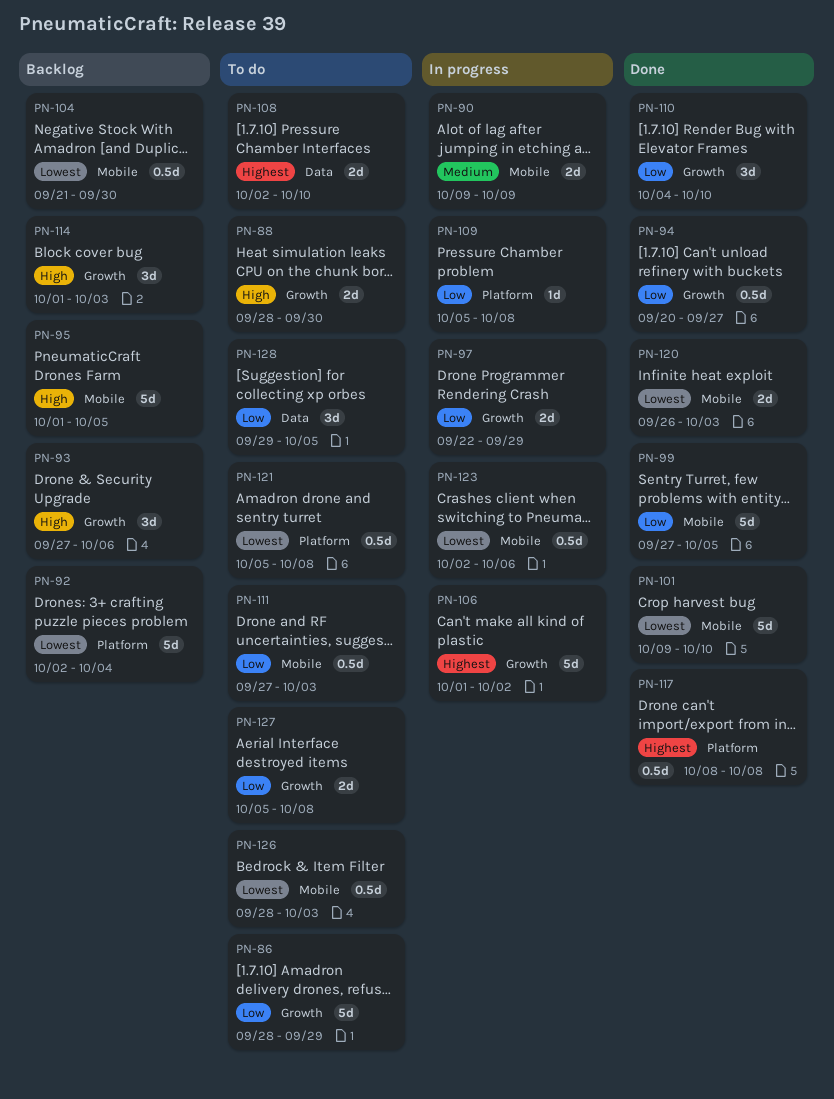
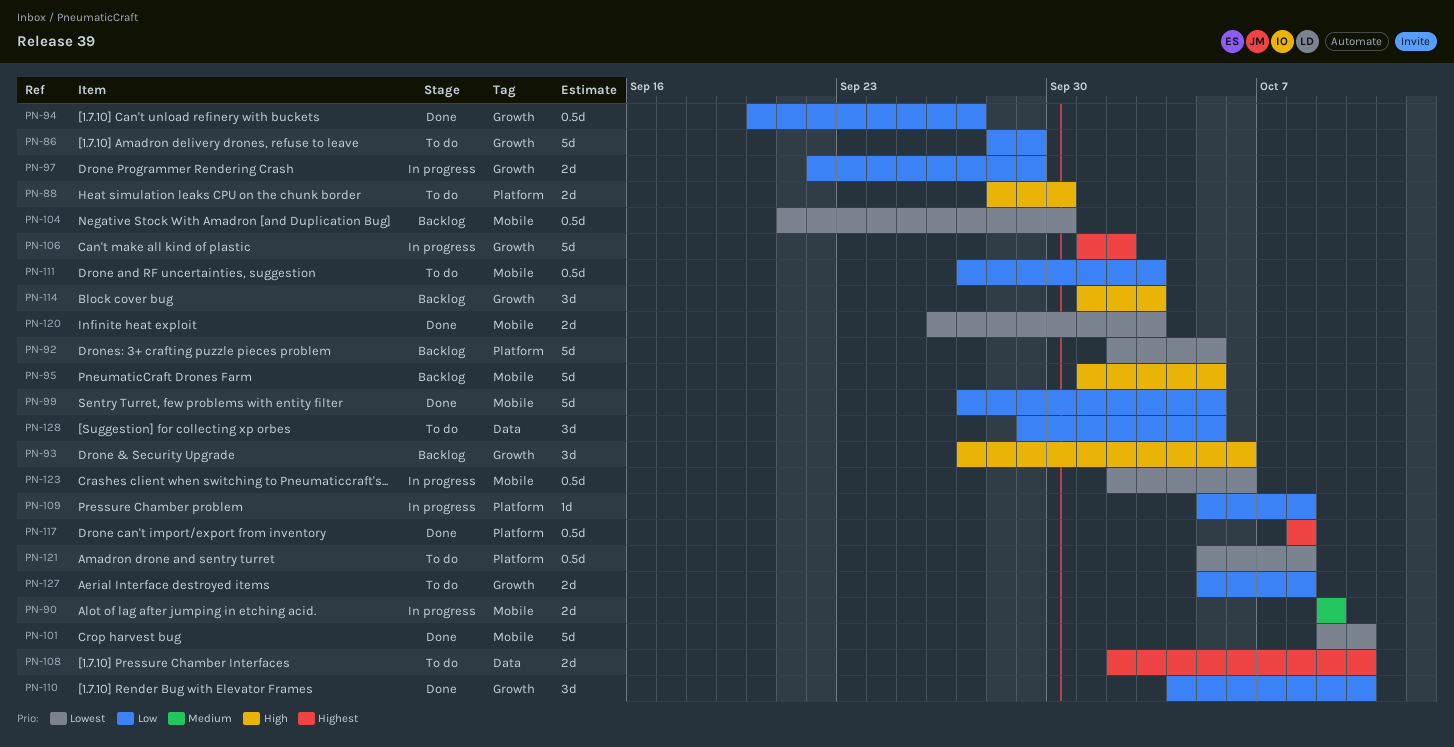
PN-88, label: Growth -> Platform
PN-92, due: Oct 4 -> Oct 5
PN-126: present -> none

